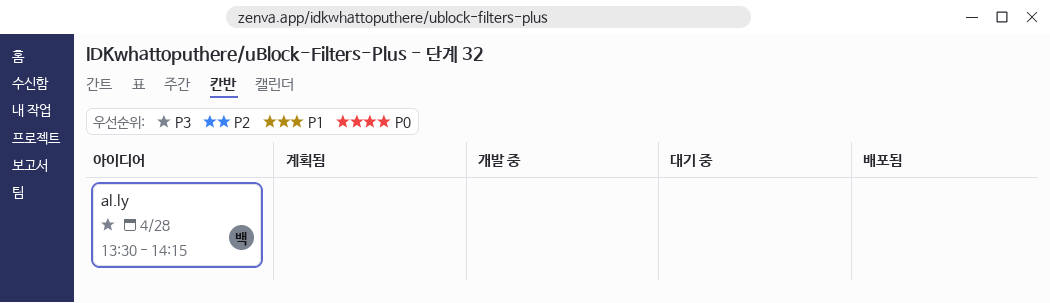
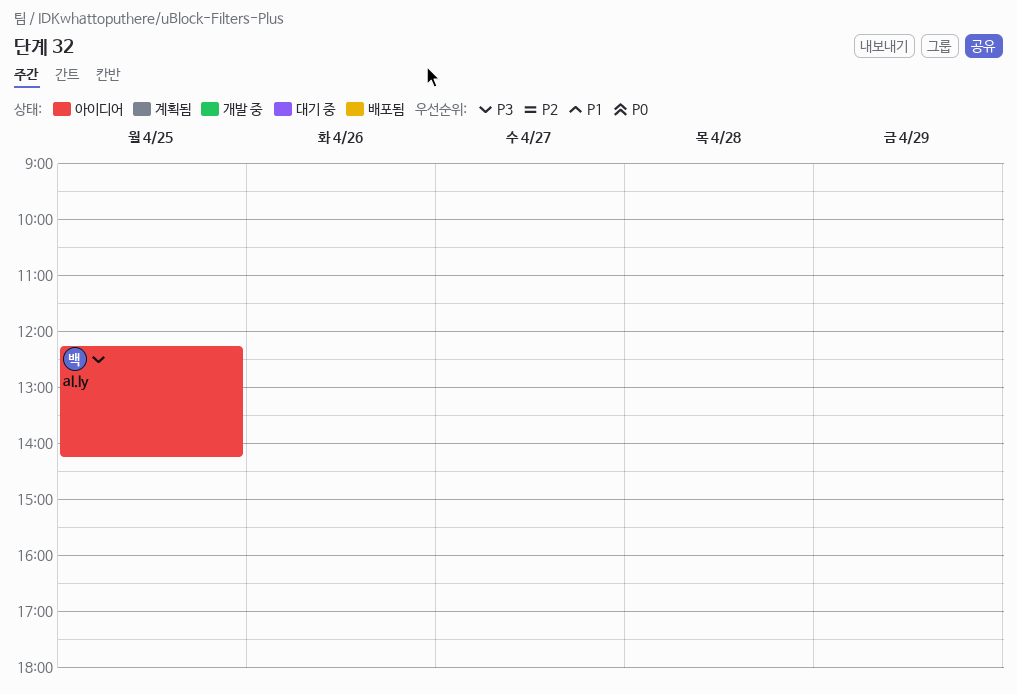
al.ly, day: Apr 28 -> Apr 25
al.ly, begins: 13:30 -> 12:15

